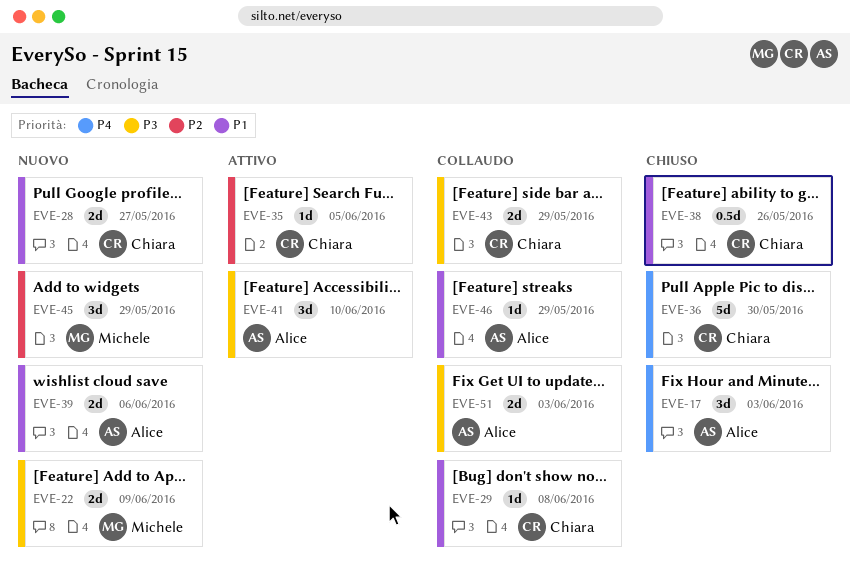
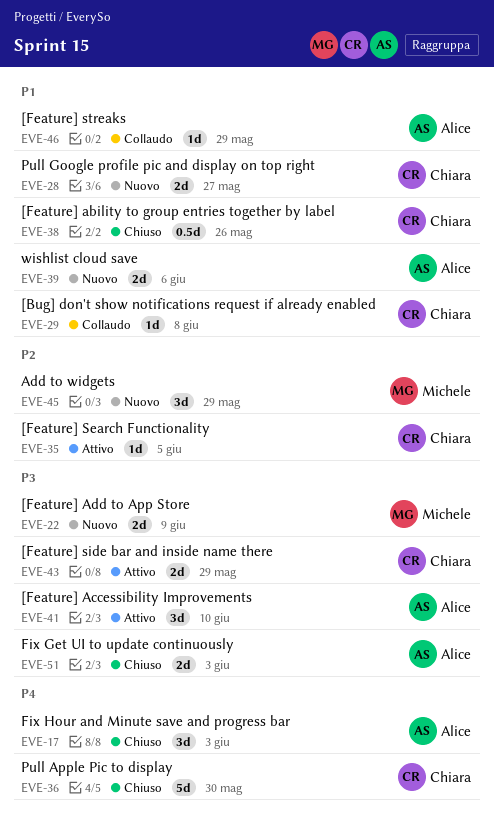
EVE-43, status: Collaudo -> Attivo
EVE-51, status: Collaudo -> Chiuso

